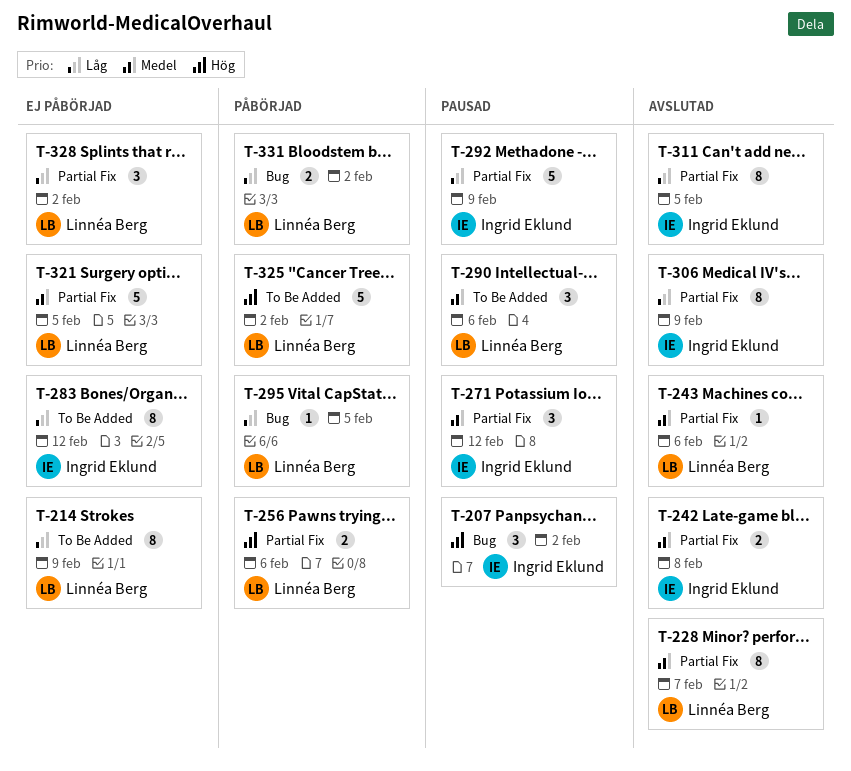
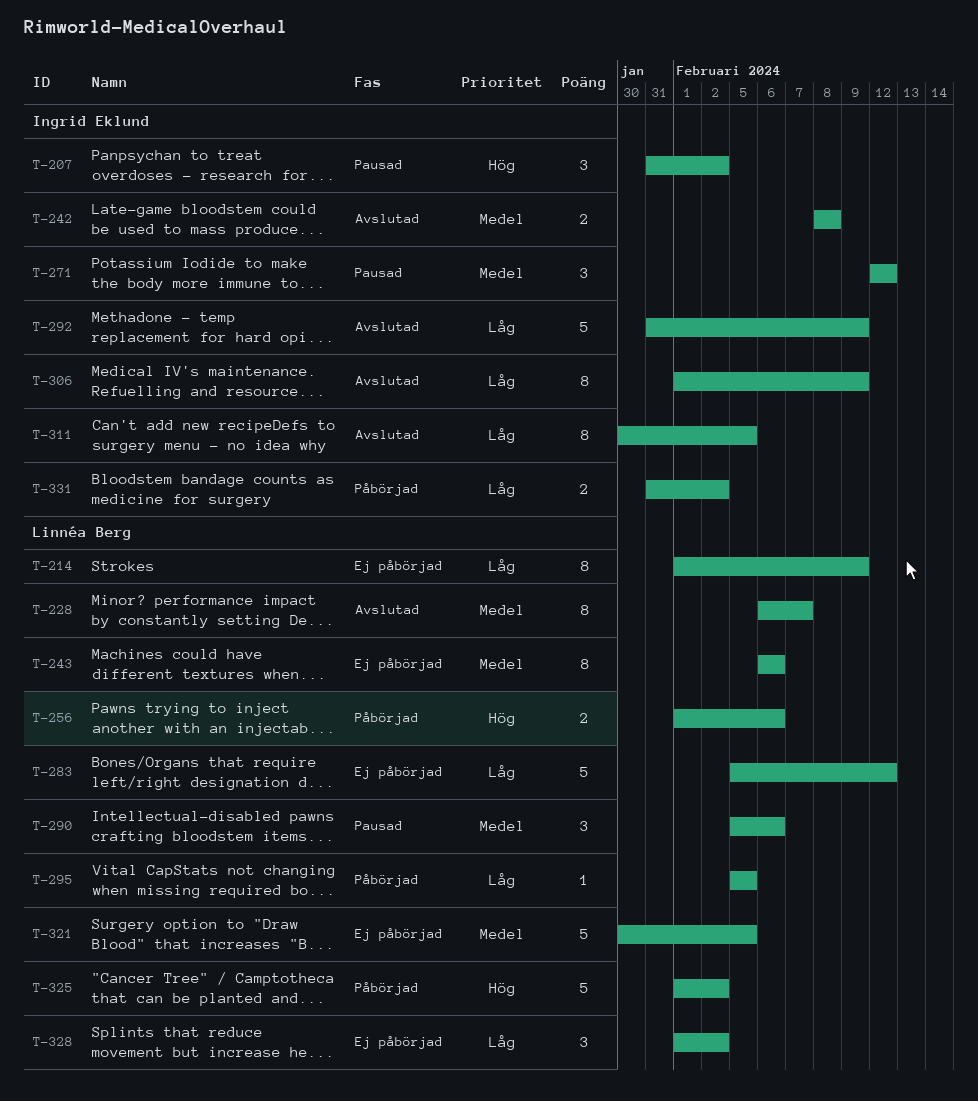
T-243, status: Avslutad -> Ej påbörjad
T-243, estimate: 1 -> 8
T-283, owner: Ingrid Eklund -> Linnéa Berg
T-283, estimate: 8 -> 5
T-292, status: Pausad -> Avslutad
T-331, owner: Linnéa Berg -> Ingrid Eklund

